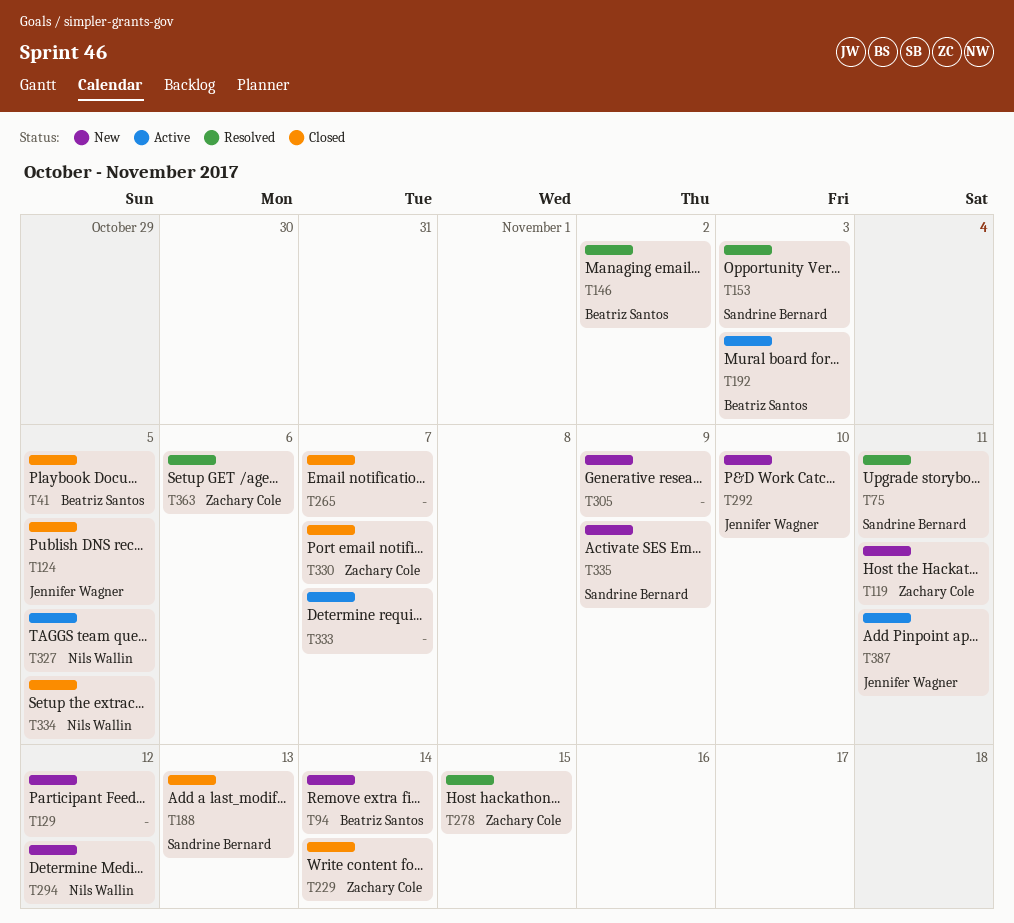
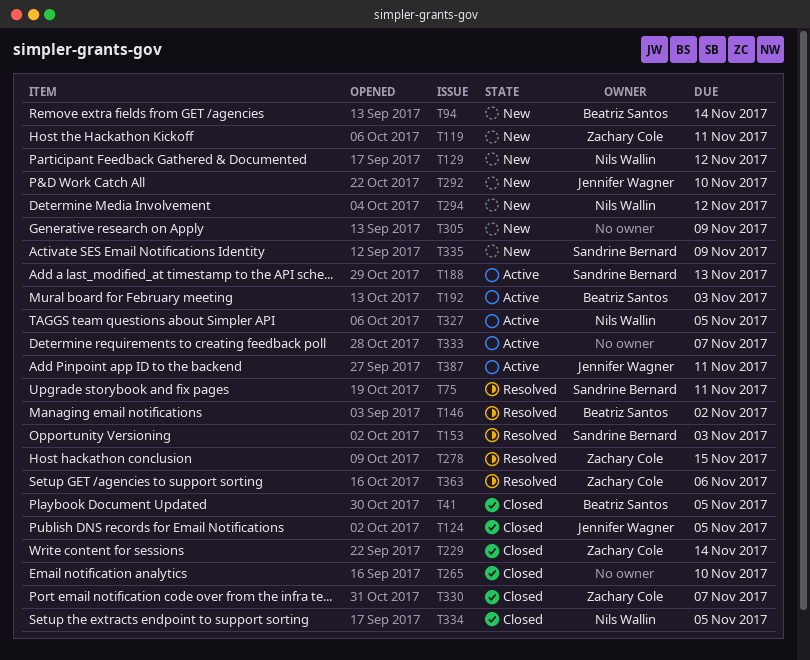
T129, owner: none -> Nils Wallin
T188, status: Closed -> Active
T265, due: Nov 7 -> Nov 10

